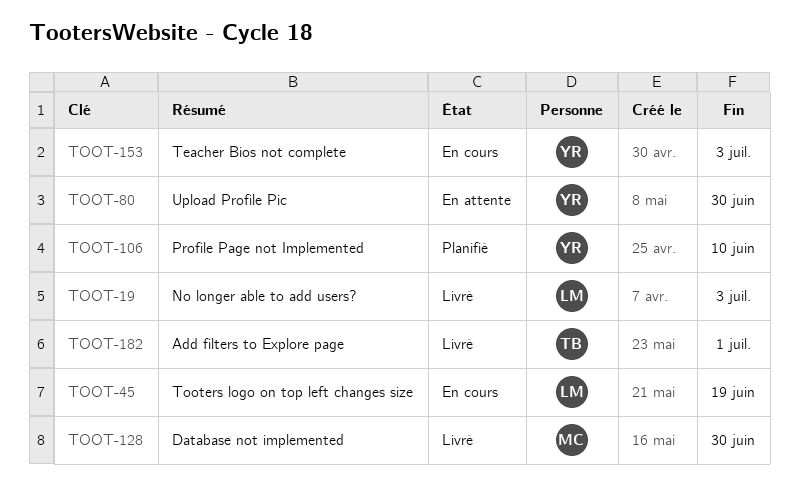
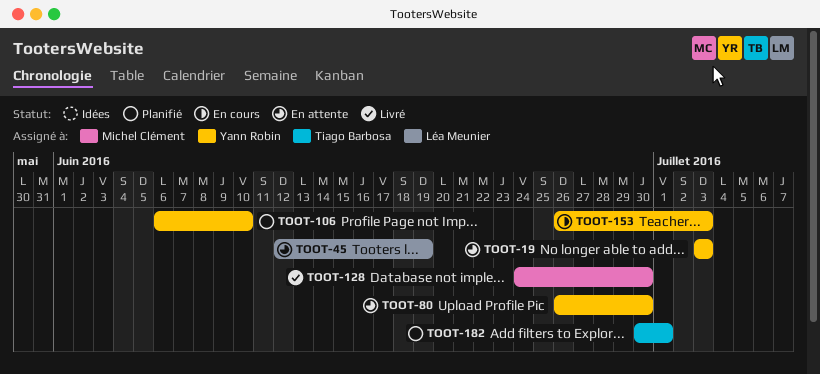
TOOT-19, status: Livré -> En attente
TOOT-19, owner: Léa Meunier -> Yann Robin
TOOT-45, status: En cours -> En attente
TOOT-182, status: Livré -> Planifié

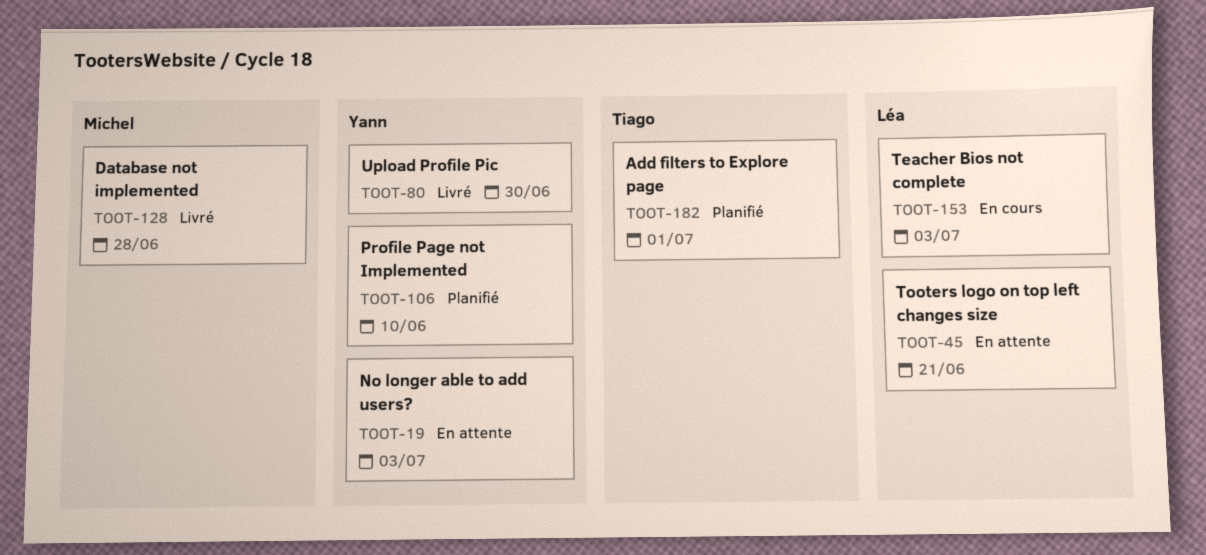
TOOT-45, due: Jun 19 -> Jun 21
TOOT-80, status: En attente -> Livré
TOOT-128, due: Jun 30 -> Jun 28
TOOT-153, owner: Yann Robin -> Léa Meunier

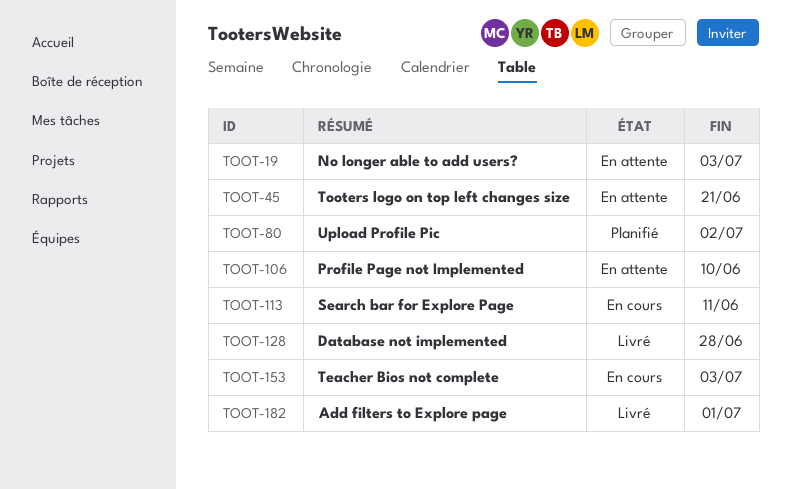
TOOT-80, status: Livré -> Planifié
TOOT-80, due: Jun 30 -> Jul 2
TOOT-106, status: Planifié -> En attente
TOOT-113: none -> present
TOOT-182, status: Planifié -> Livré

